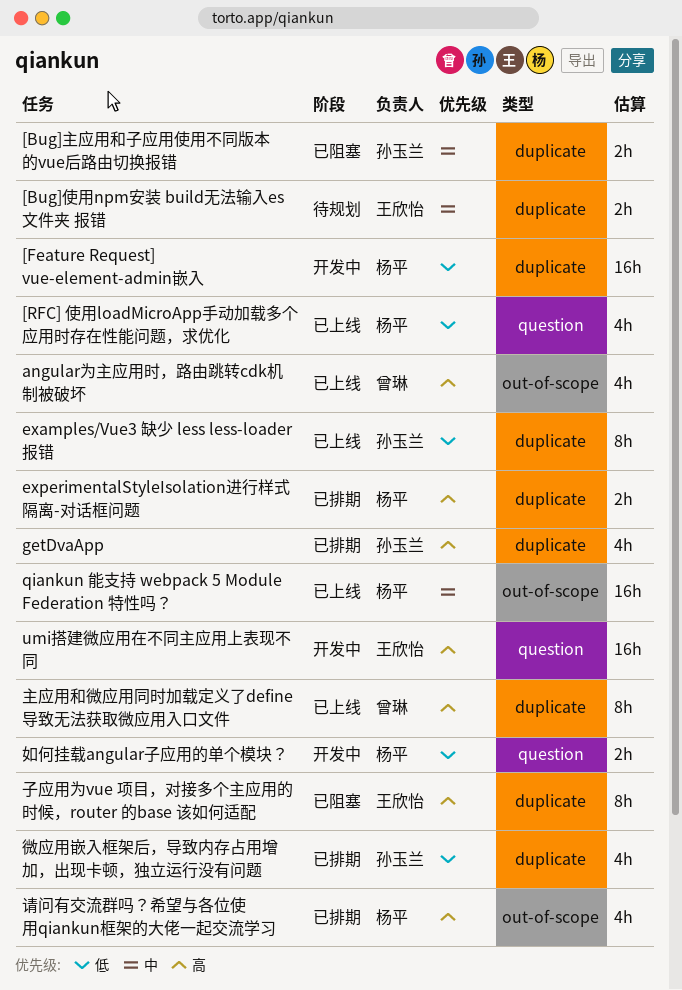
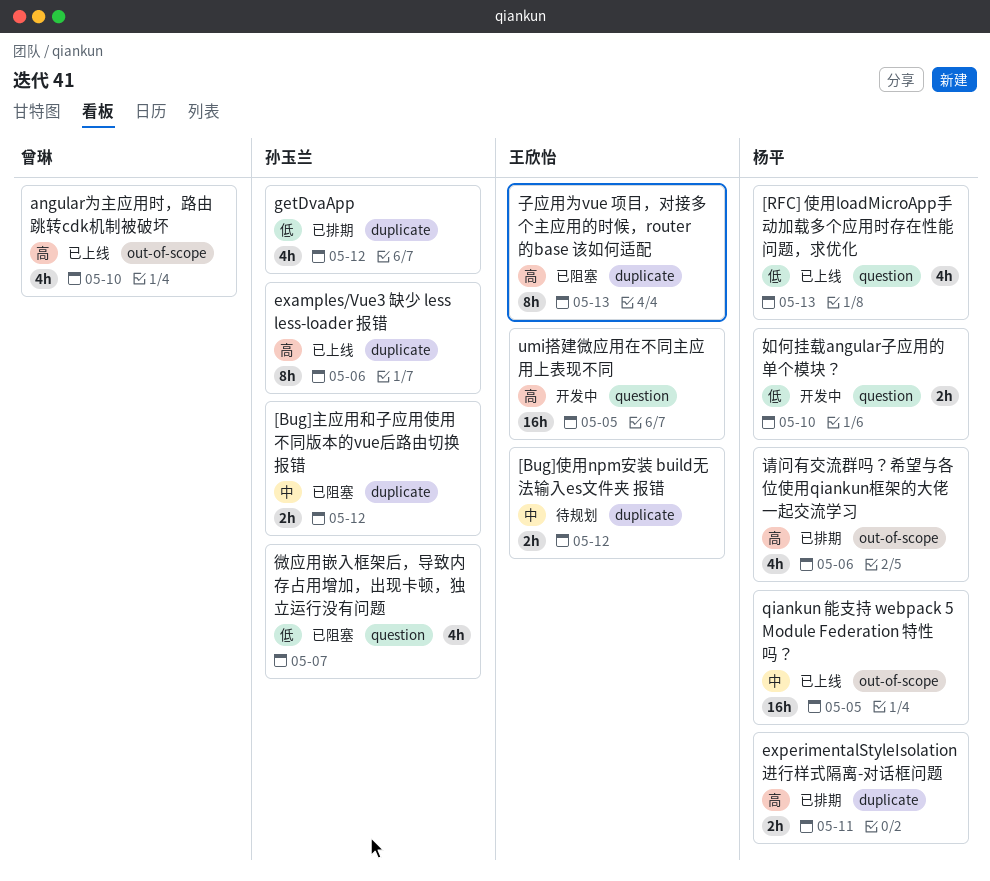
[Feature Request] vue-element-admin嵌入: present -> none
examples/Vue3 缺少 less less-loader 报错, priority: 低 -> 高
getDvaApp, priority: 高 -> 低
主应用和微应用同时加载定义了define导致无法获取微应用入口文件: present -> none
微应用嵌入框架后，导致内存占用增加，出现卡顿，独立运行没有问题, status: 已排期 -> 已阻塞
微应用嵌入框架后，导致内存占用增加，出现卡顿，独立运行没有问题, label: duplicate -> question

